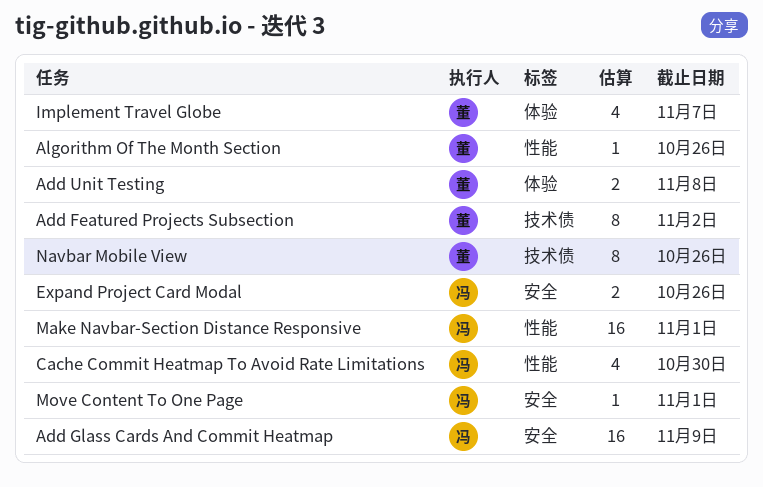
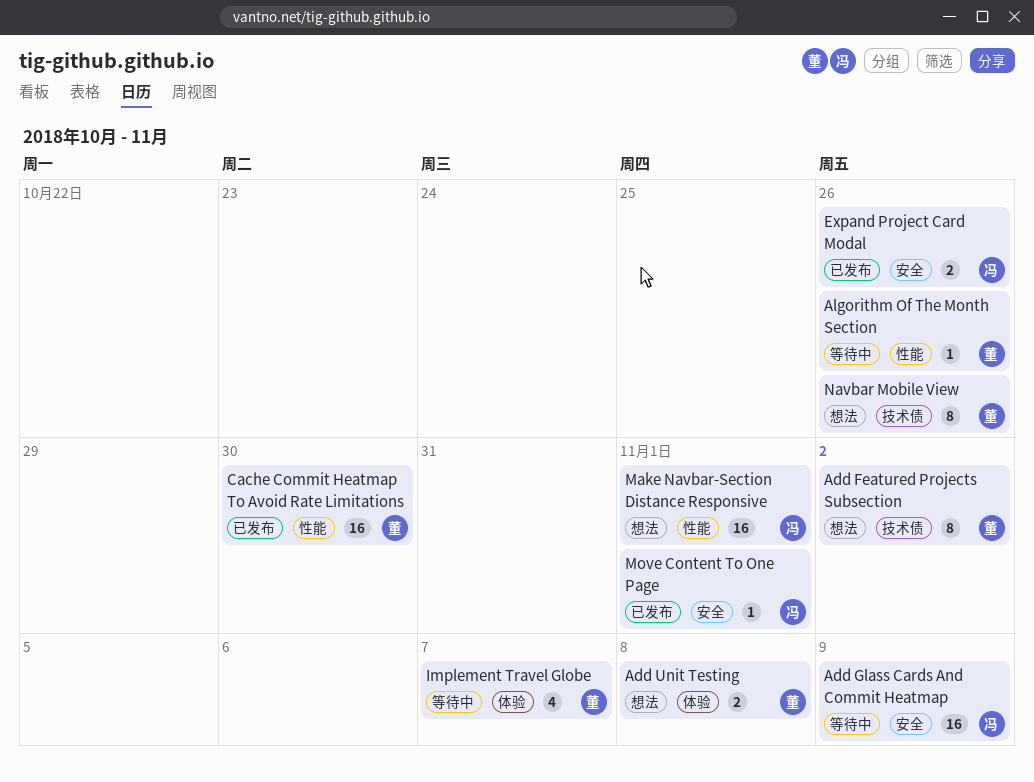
Cache Commit Heatmap To Avoid Rate Limitations, owner: 冯 -> 董
Cache Commit Heatmap To Avoid Rate Limitations, estimate: 4 -> 16

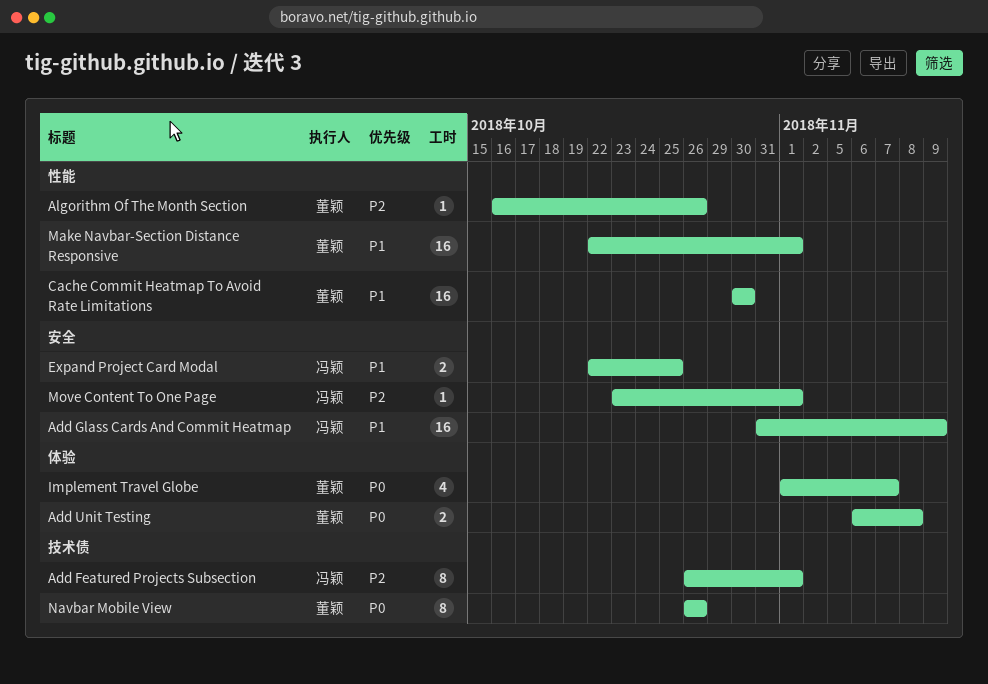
Add Featured Projects Subsection, owner: 董颖 -> 冯颖
Add Featured Projects Subsection, due: Nov 2 -> Nov 1
Expand Project Card Modal, due: Oct 26 -> Oct 25
Make Navbar-Section Distance Responsive, owner: 冯颖 -> 董颖

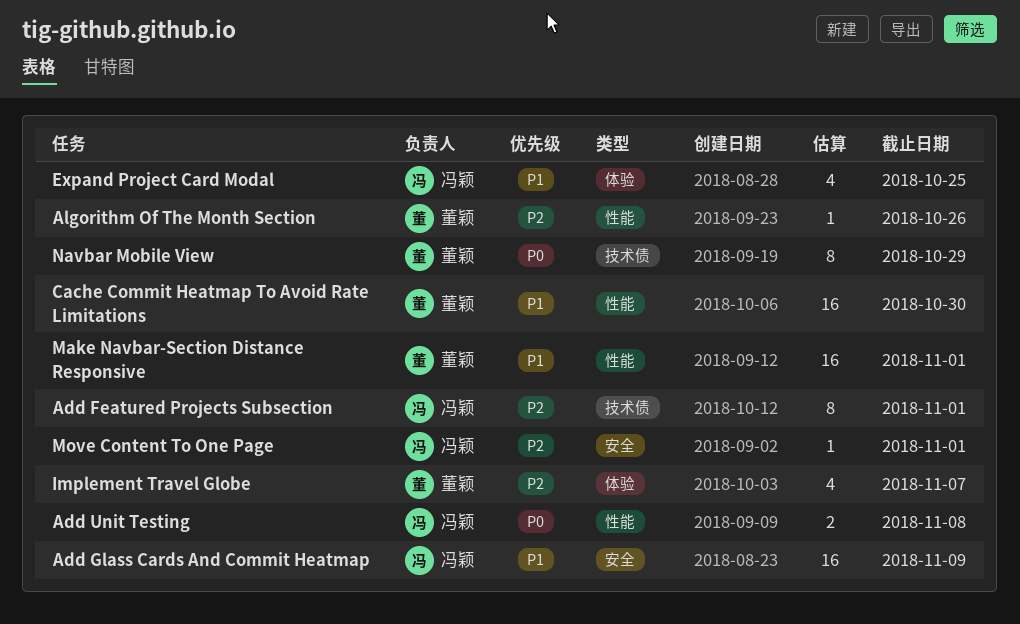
Add Unit Testing, owner: 董颖 -> 冯颖
Add Unit Testing, label: 体验 -> 性能
Expand Project Card Modal, label: 安全 -> 体验
Expand Project Card Modal, estimate: 2 -> 4
Implement Travel Globe, priority: P0 -> P2
Navbar Mobile View, due: Oct 26 -> Oct 29

